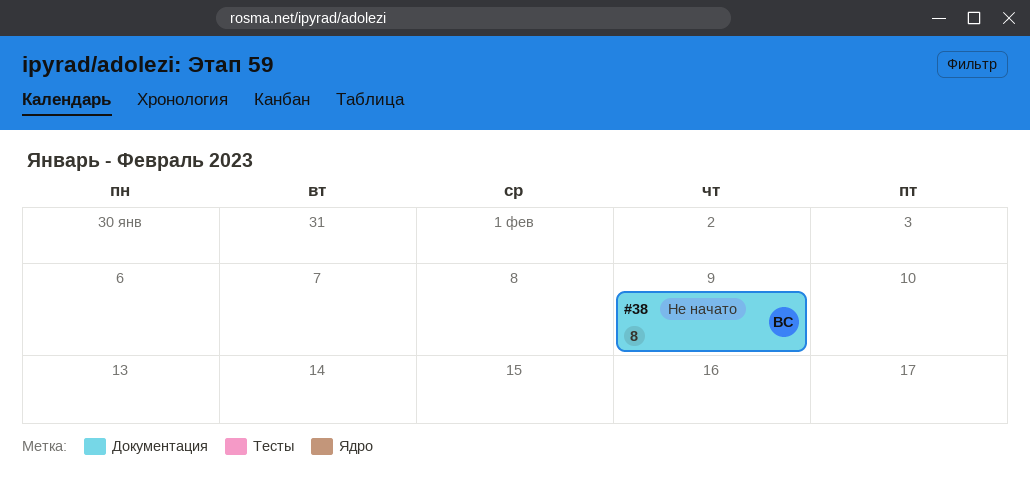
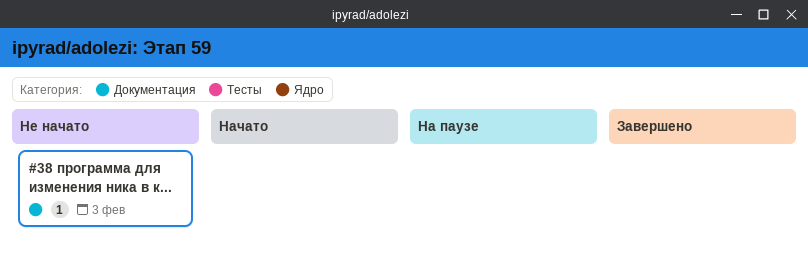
#38, estimate: 8 -> 1
#38, due: Feb 9 -> Feb 3

